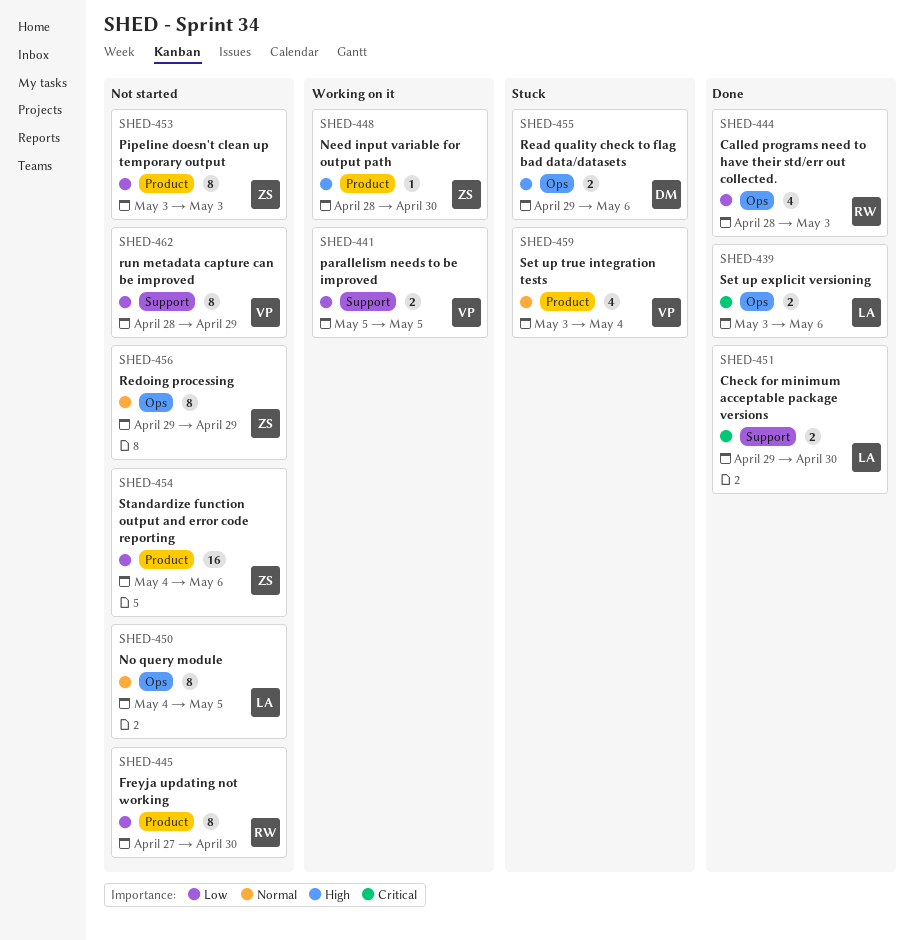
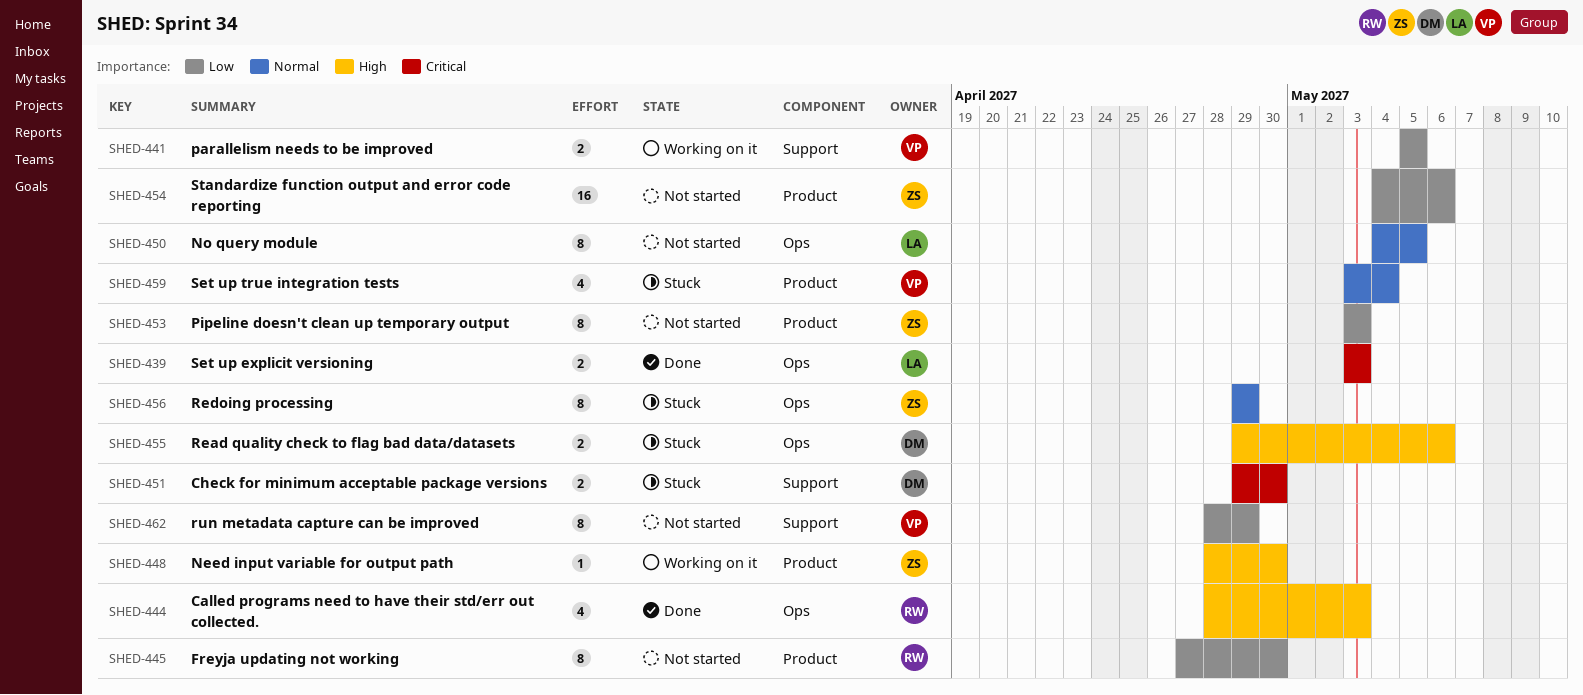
SHED-439, due: May 6 -> May 3
SHED-444, priority: Low -> High
SHED-451, status: Done -> Stuck
SHED-451, owner: LA -> DM
SHED-456, status: Not started -> Stuck

